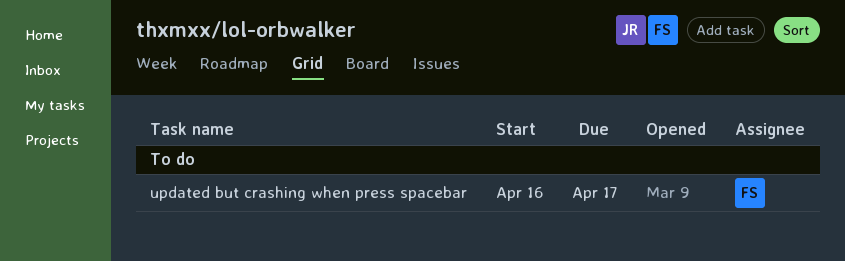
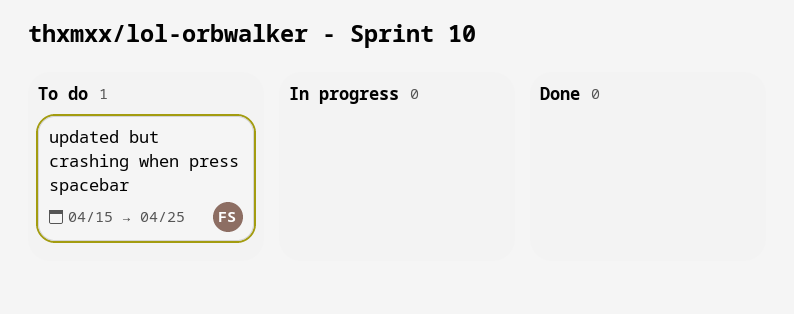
updated but crashing when press spacebar, start: Apr 16 -> Apr 15
updated but crashing when press spacebar, due: Apr 17 -> Apr 25

